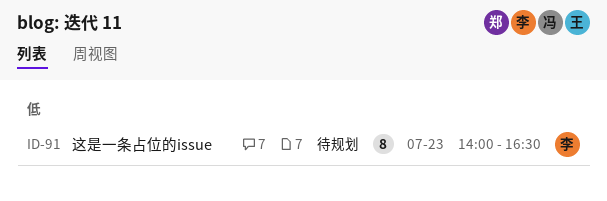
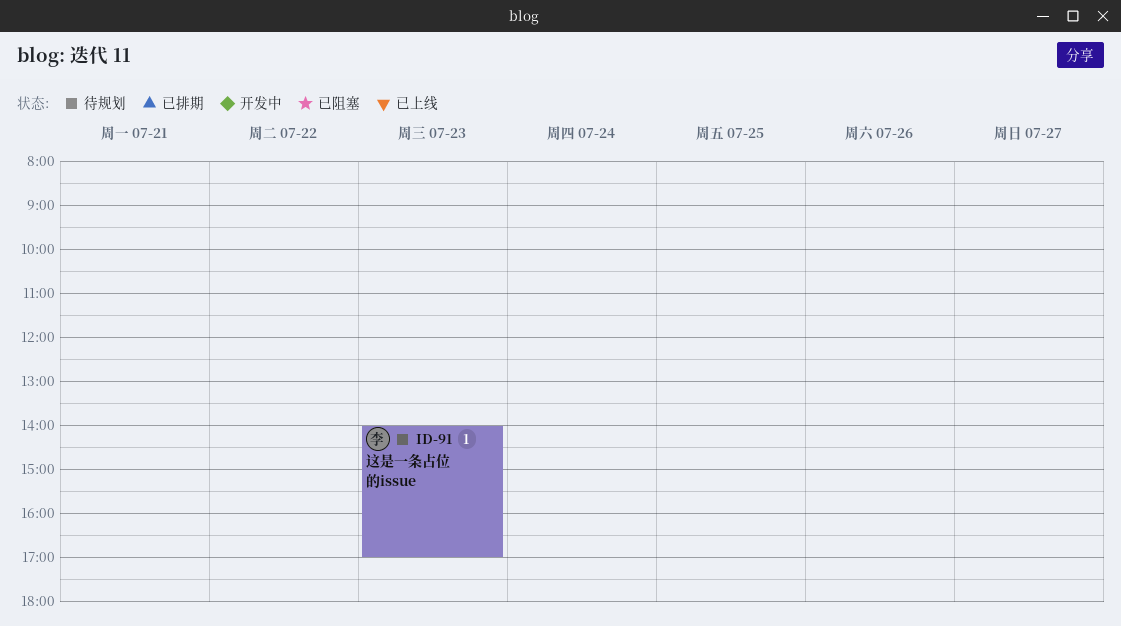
ID-91, estimate: 8 -> 1
ID-91, ends: 16:30 -> 17:00

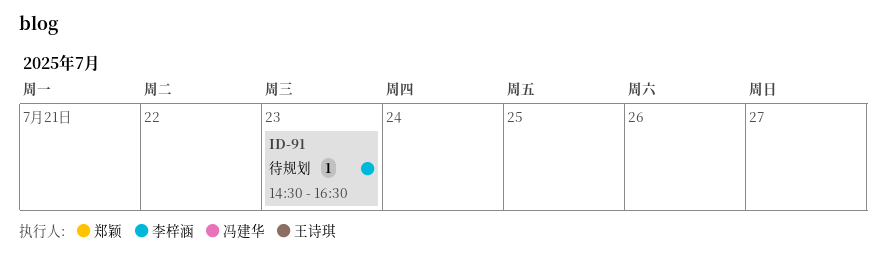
ID-91, begins: 14:00 -> 14:30
ID-91, ends: 17:00 -> 16:30

